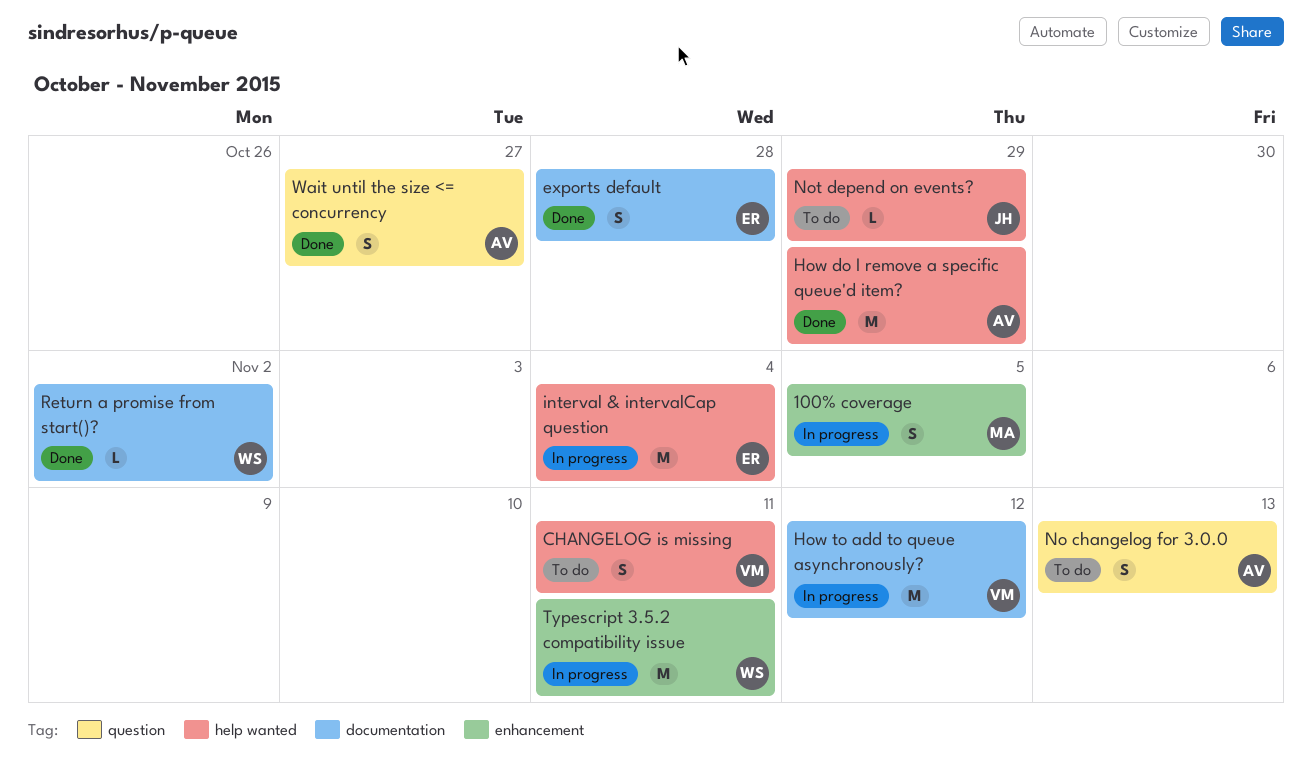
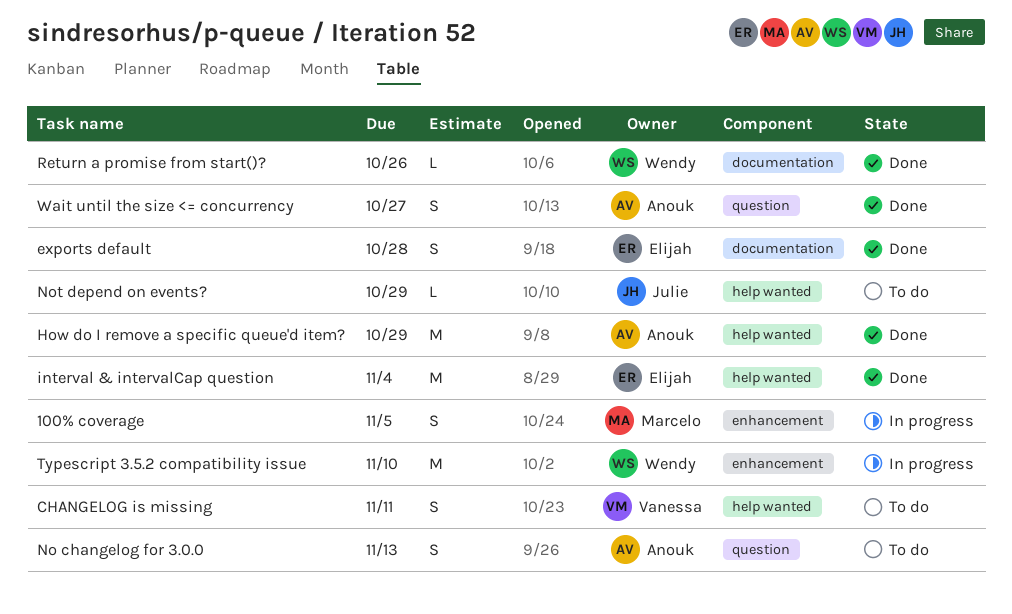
How to add to queue asynchronously?: present -> none
interval & intervalCap question, status: In progress -> Done
Return a promise from start()?, due: Nov 2 -> Oct 26
Typescript 3.5.2 compatibility issue, due: Nov 11 -> Nov 10

